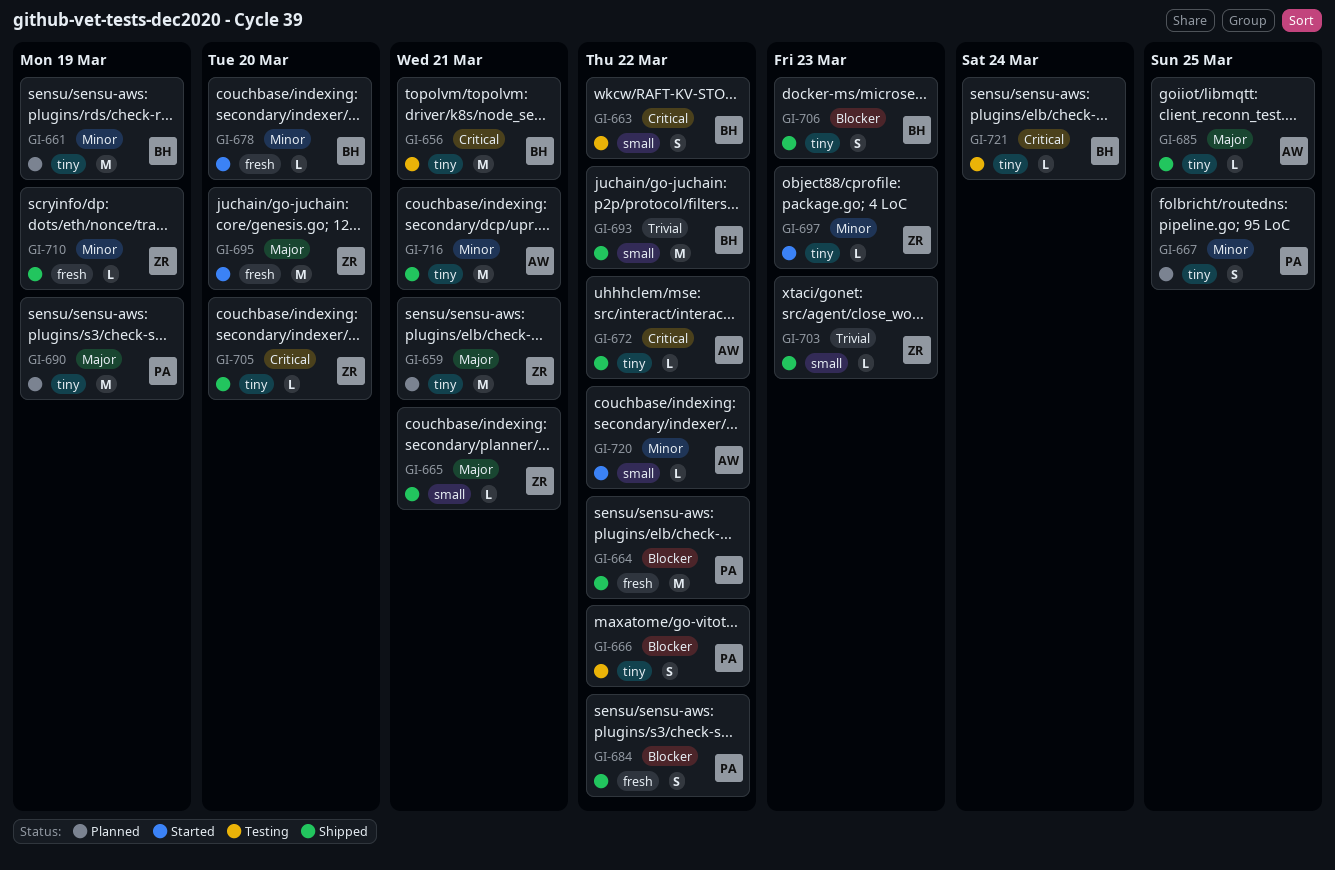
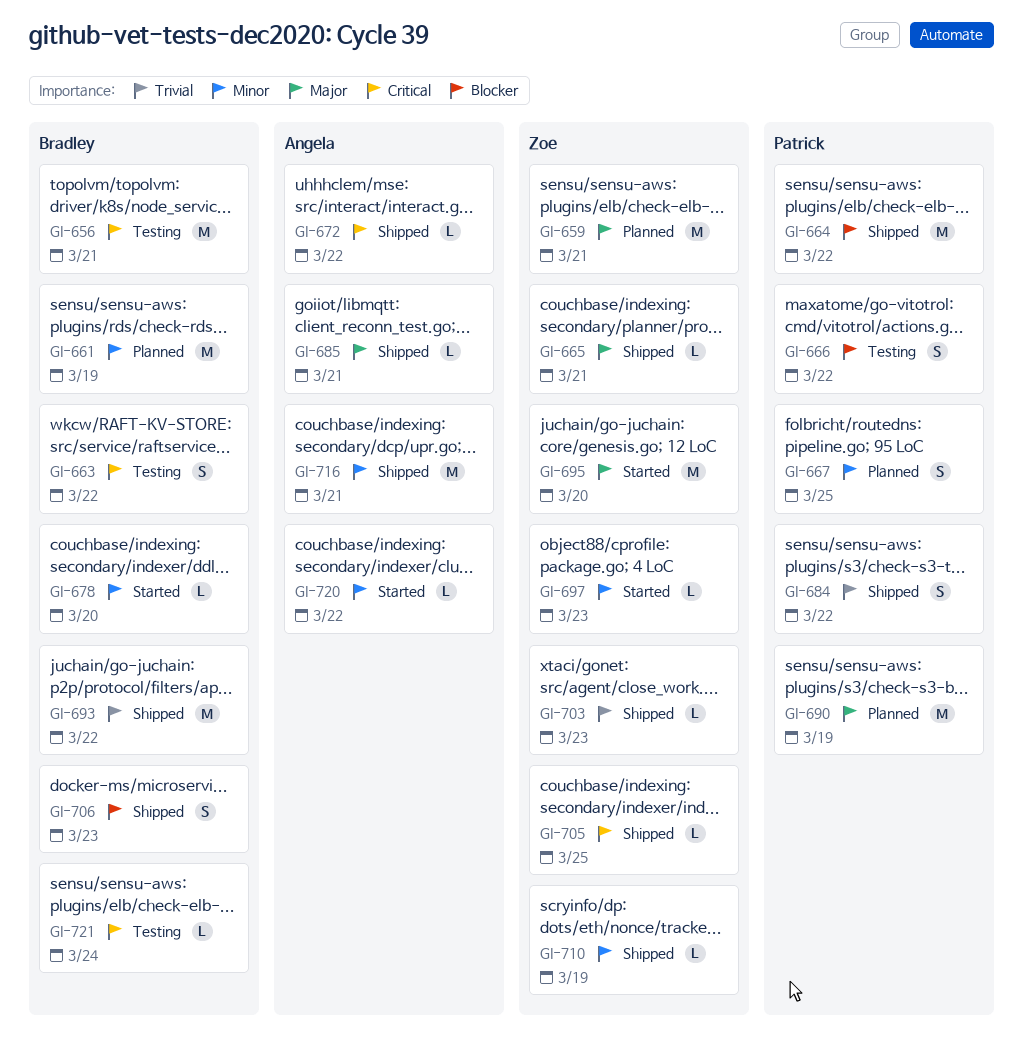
GI-684, priority: Blocker -> Trivial
GI-685, due: Mar 25 -> Mar 21
GI-705, due: Mar 20 -> Mar 25

